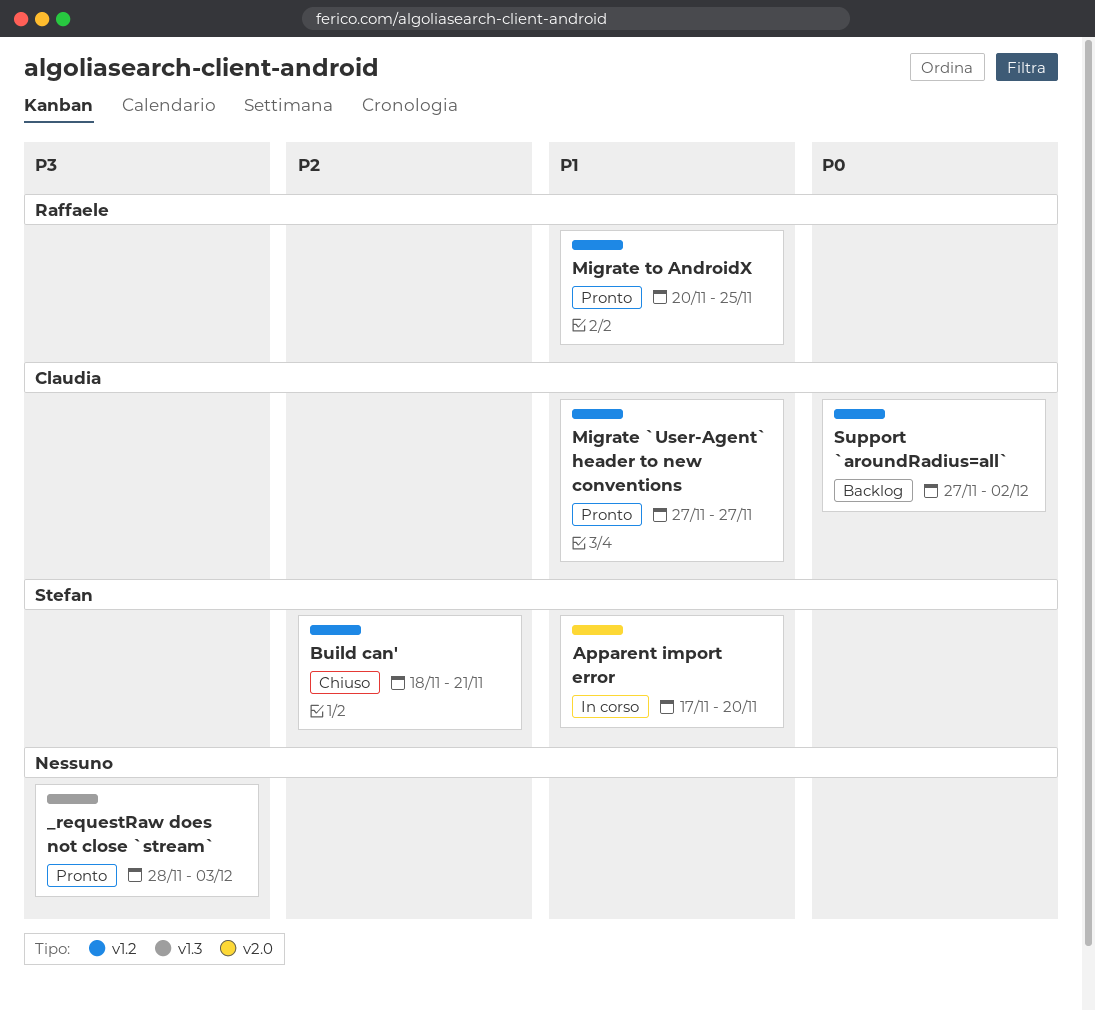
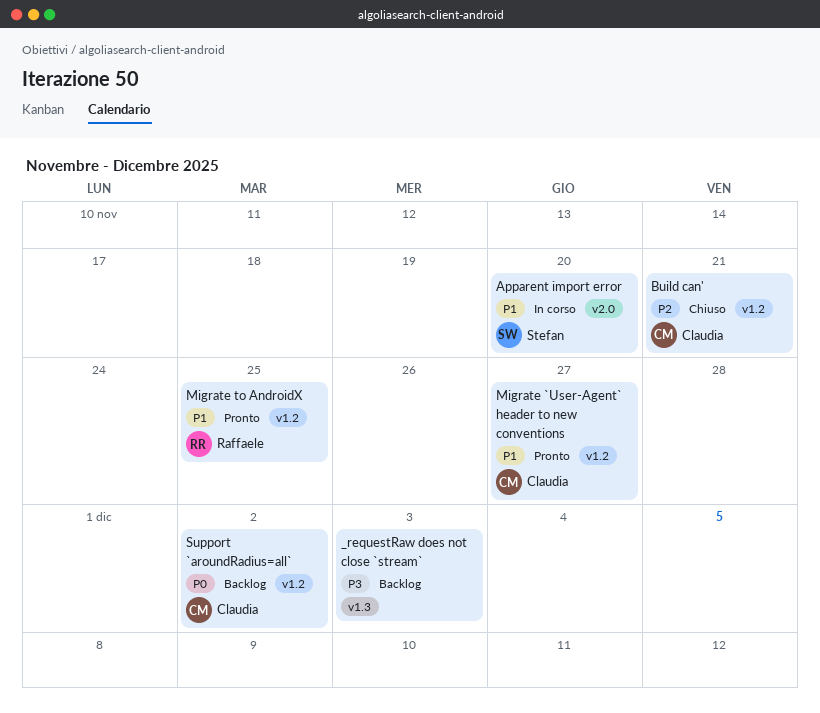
_requestRaw does not close `stream`, status: Pronto -> Backlog
Build can', owner: Stefan -> Claudia

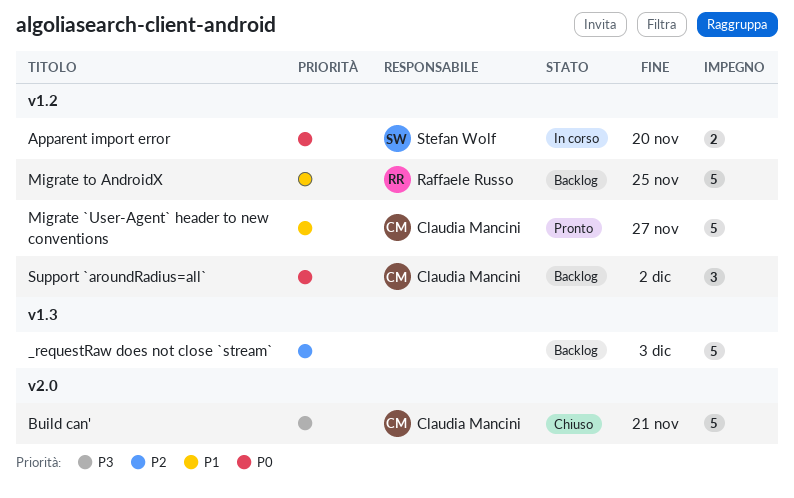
_requestRaw does not close `stream`, priority: P3 -> P2
Apparent import error, priority: P1 -> P0
Apparent import error, label: v2.0 -> v1.2
Build can', priority: P2 -> P3
Build can', label: v1.2 -> v2.0
Migrate to AndroidX, status: Pronto -> Backlog

